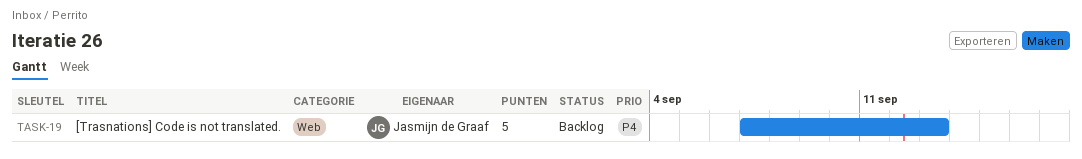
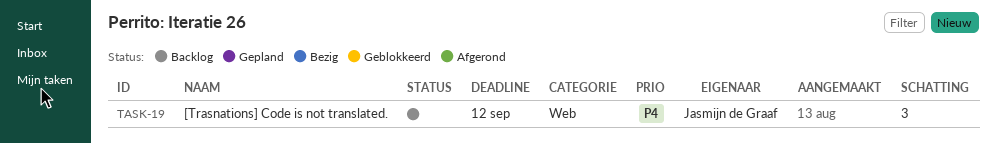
TASK-19, estimate: 5 -> 3
TASK-19, due: Sep 13 -> Sep 12

